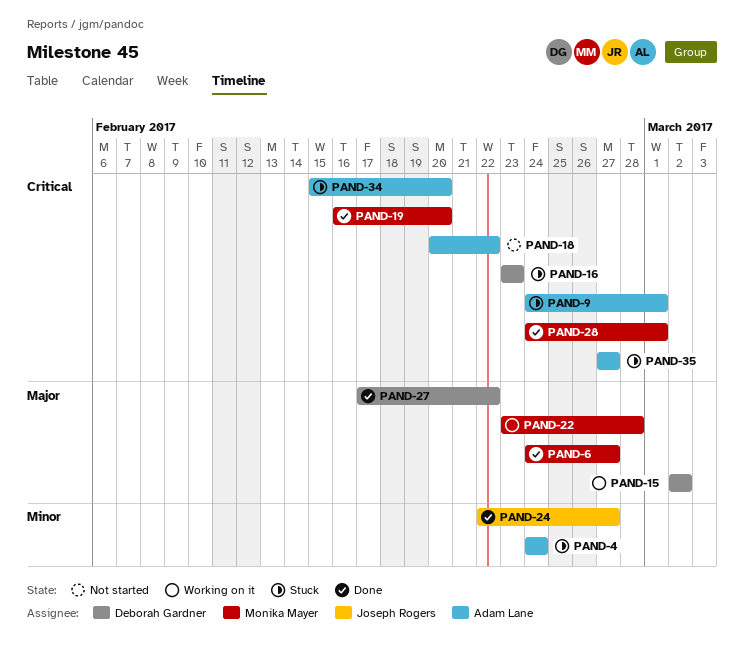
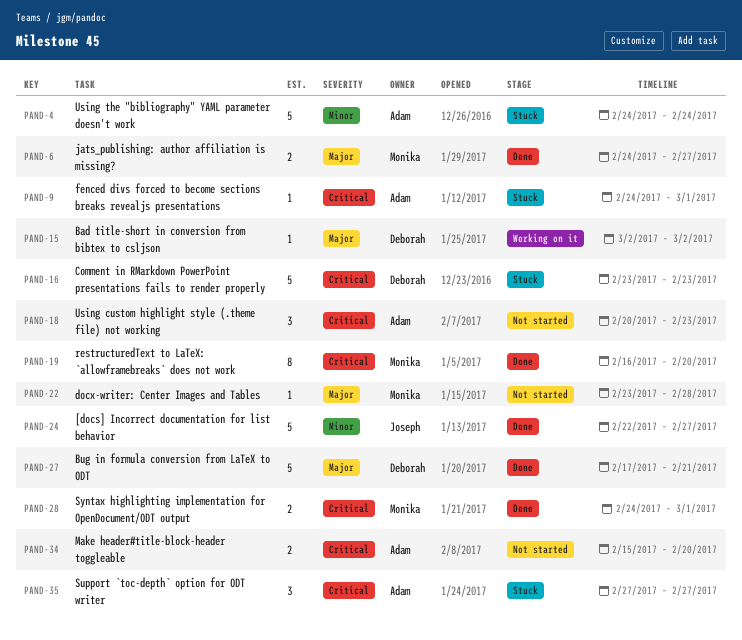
PAND-18, due: Feb 22 -> Feb 23
PAND-22, status: Working on it -> Not started
PAND-27, due: Feb 22 -> Feb 21
PAND-34, status: Stuck -> Not started

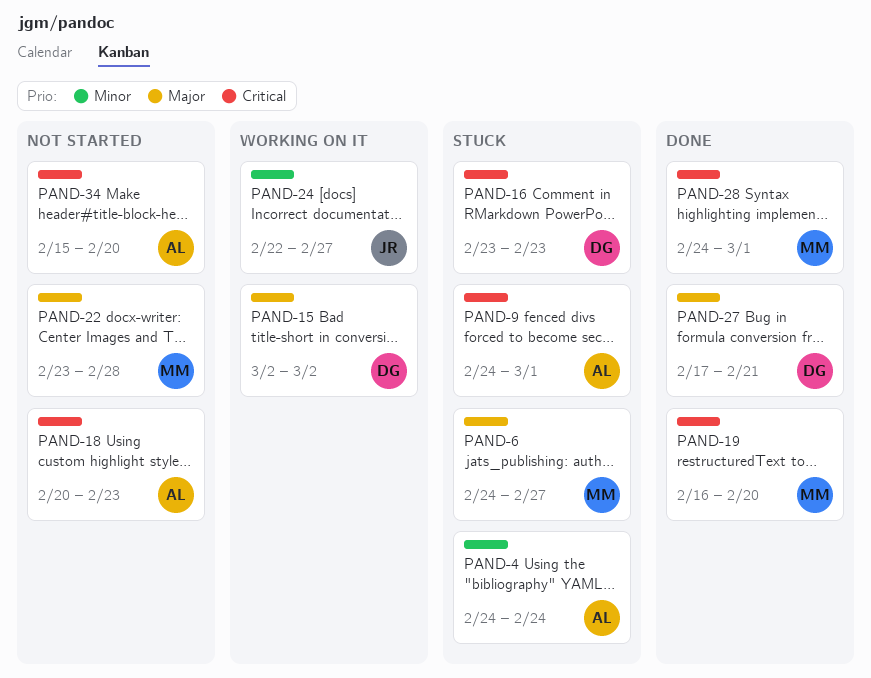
PAND-6, status: Done -> Stuck
PAND-24, status: Done -> Working on it
PAND-35: present -> none

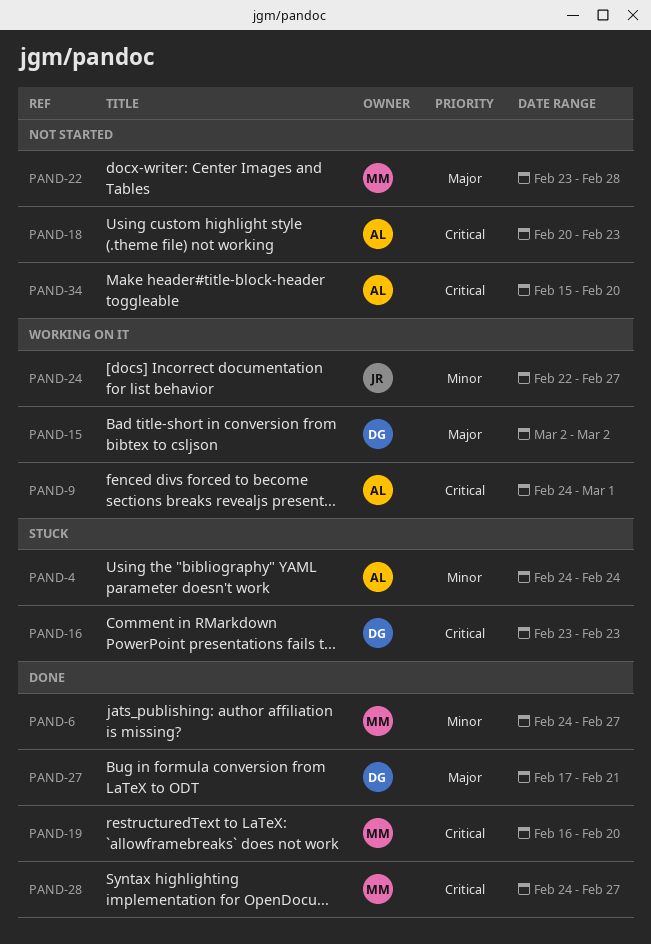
PAND-6, status: Stuck -> Done
PAND-6, priority: Major -> Minor
PAND-9, status: Stuck -> Working on it
PAND-28, due: Mar 1 -> Feb 27

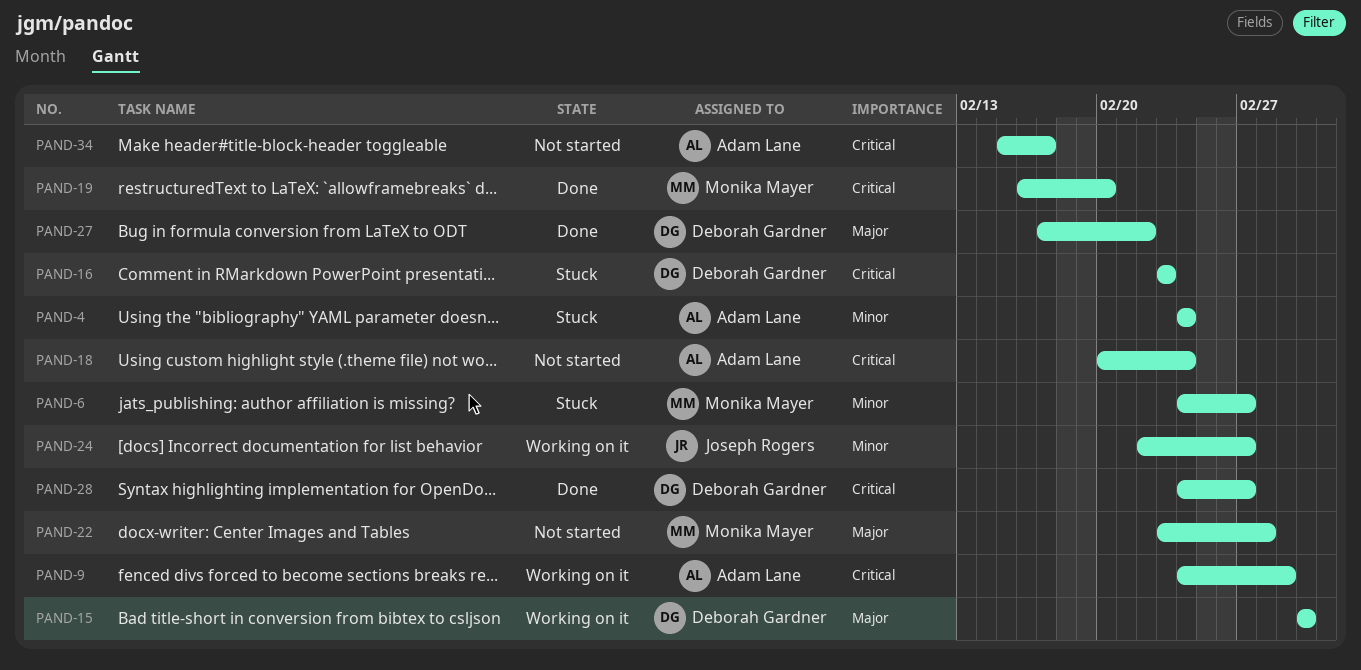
PAND-6, status: Done -> Stuck
PAND-18, due: Feb 23 -> Feb 24
PAND-27, due: Feb 21 -> Feb 22
PAND-28, owner: Monika Mayer -> Deborah Gardner
PAND-34, due: Feb 20 -> Feb 17

